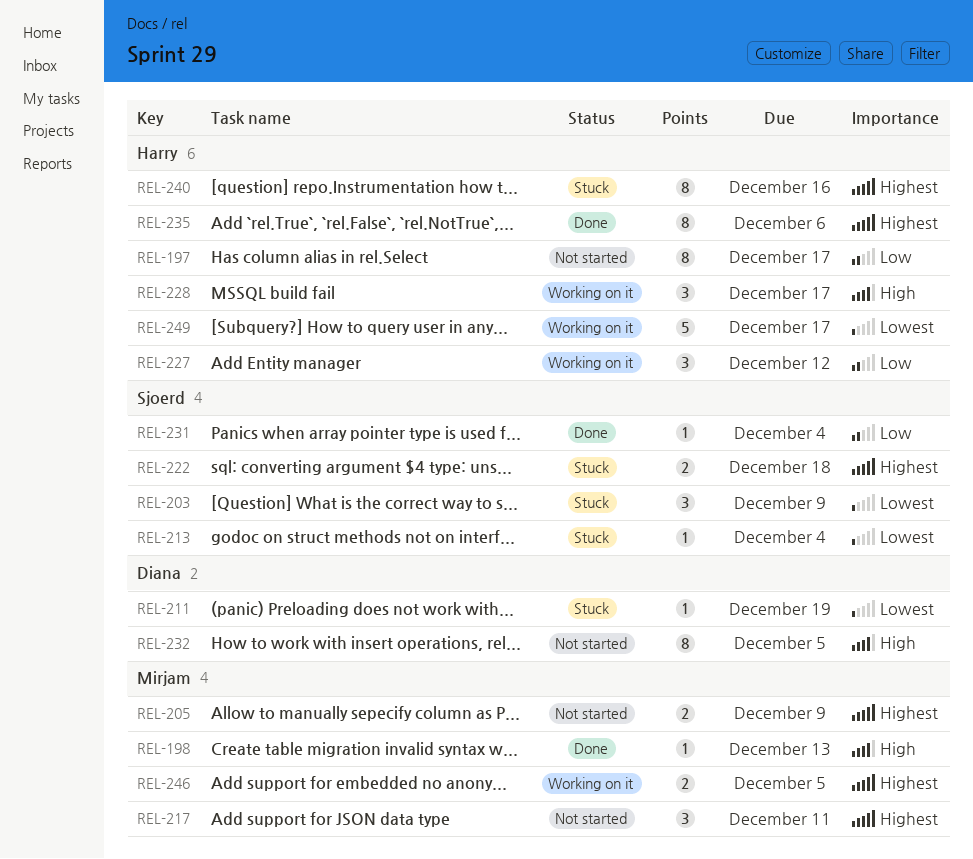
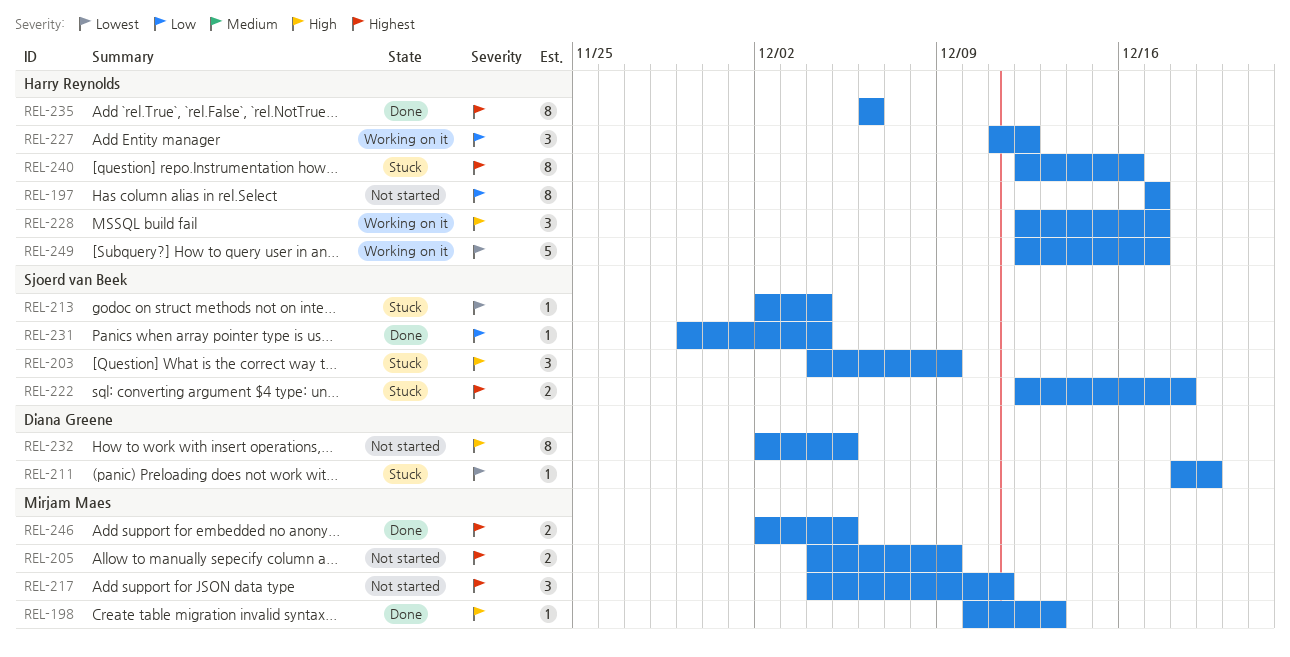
REL-203, priority: Lowest -> High
REL-246, status: Working on it -> Done

